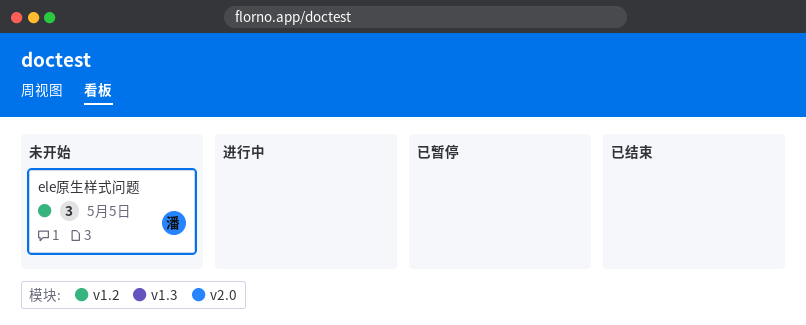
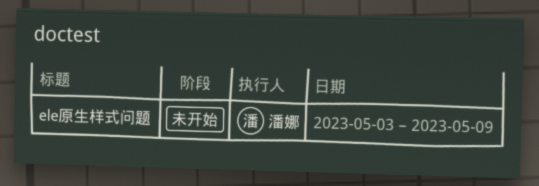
ele原生样式问题, due: May 5 -> May 9

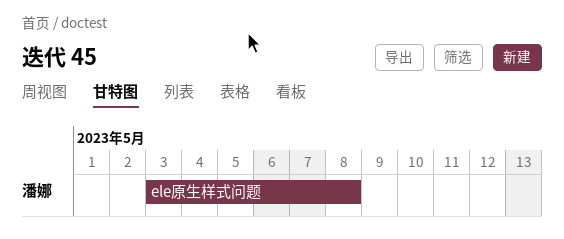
ele原生样式问题, due: May 9 -> May 8

